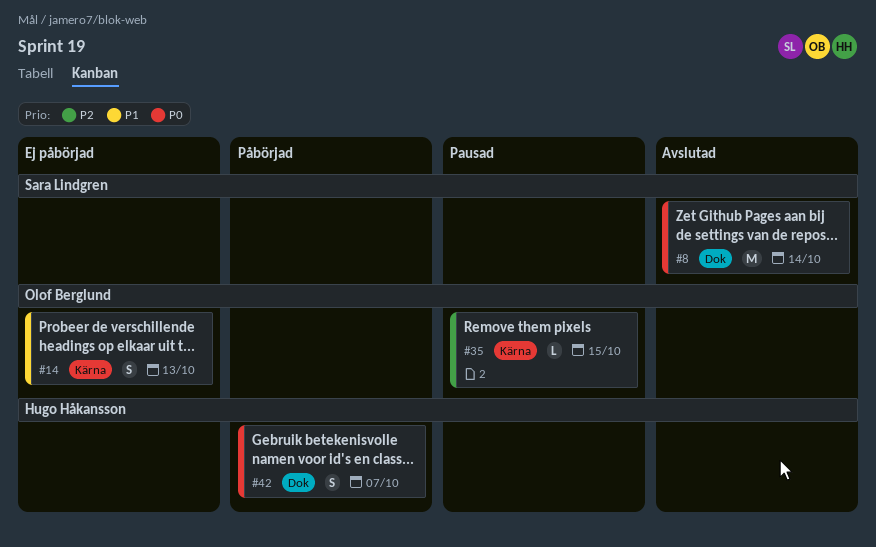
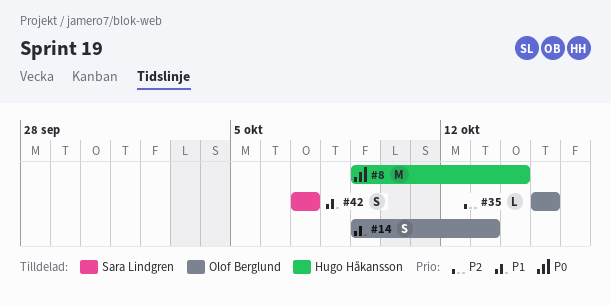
#8, owner: Sara Lindgren -> Hugo Håkansson
#42, owner: Hugo Håkansson -> Sara Lindgren
#42, priority: P0 -> P1

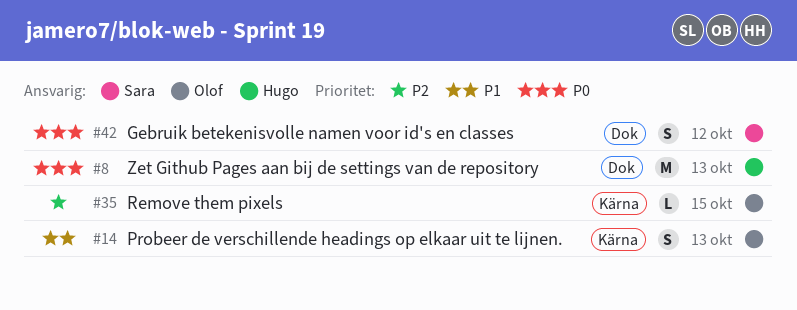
#8, due: Oct 14 -> Oct 13
#42, priority: P1 -> P0
#42, due: Oct 7 -> Oct 12

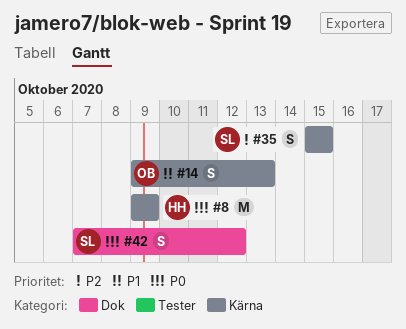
#8, label: Dok -> Kärna
#8, due: Oct 13 -> Oct 9
#35, owner: Olof -> Sara
#35, estimate: L -> S

